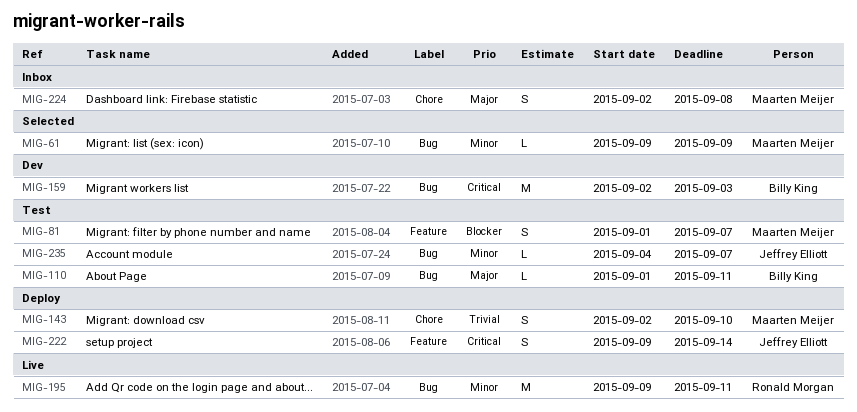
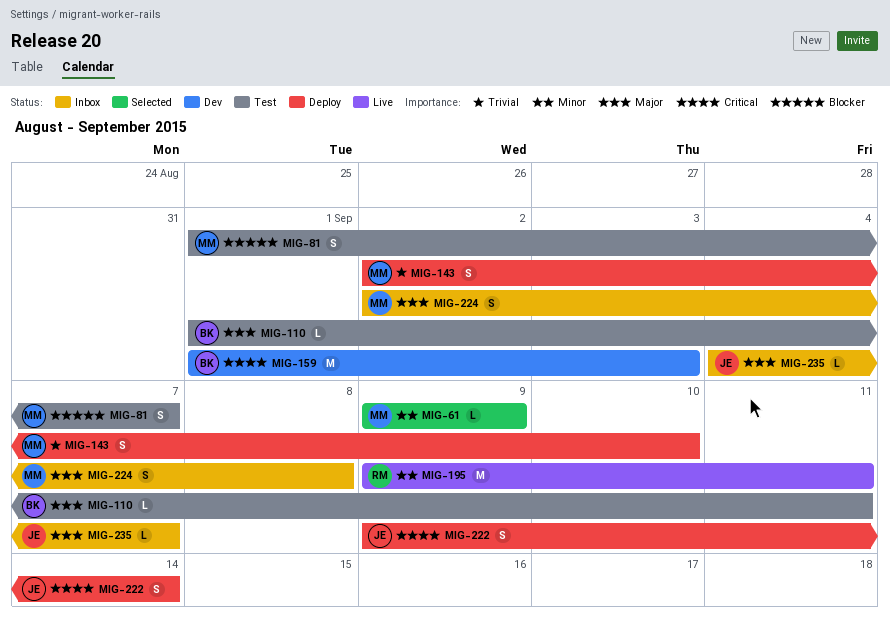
MIG-159, start: Sep 2 -> Sep 1
MIG-235, status: Test -> Inbox
MIG-235, priority: Minor -> Major

